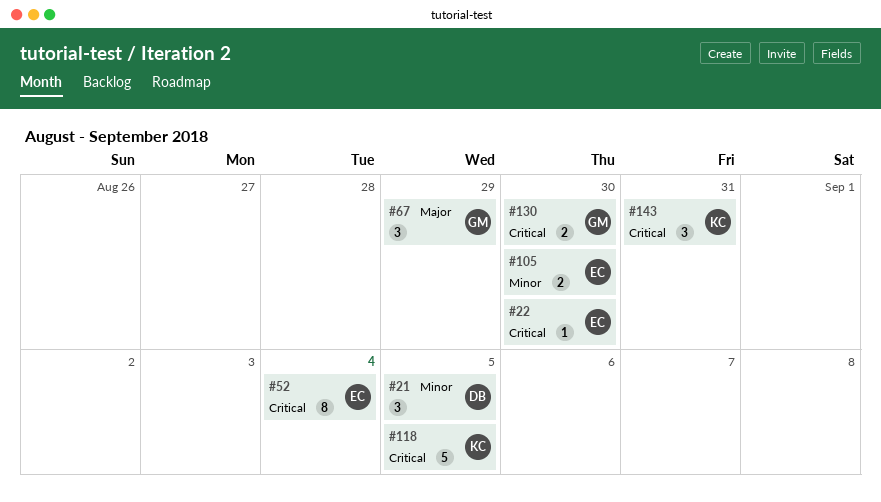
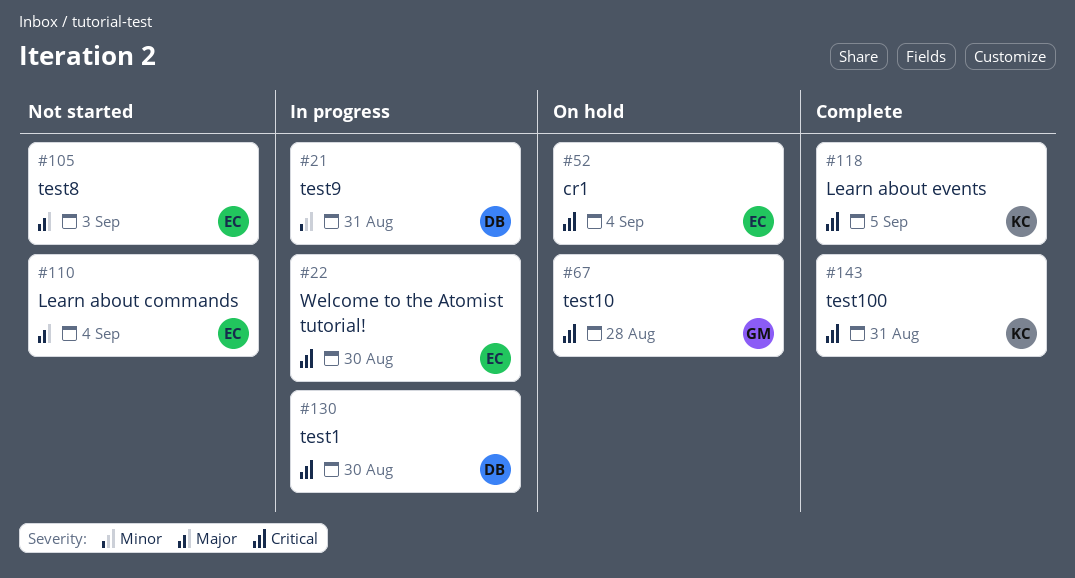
#21, due: Sep 5 -> Aug 31
#67, priority: Major -> Critical
#67, due: Aug 29 -> Aug 28
#105, priority: Minor -> Major
#105, due: Aug 30 -> Sep 3
#110: none -> present
#130, owner: GM -> DB

